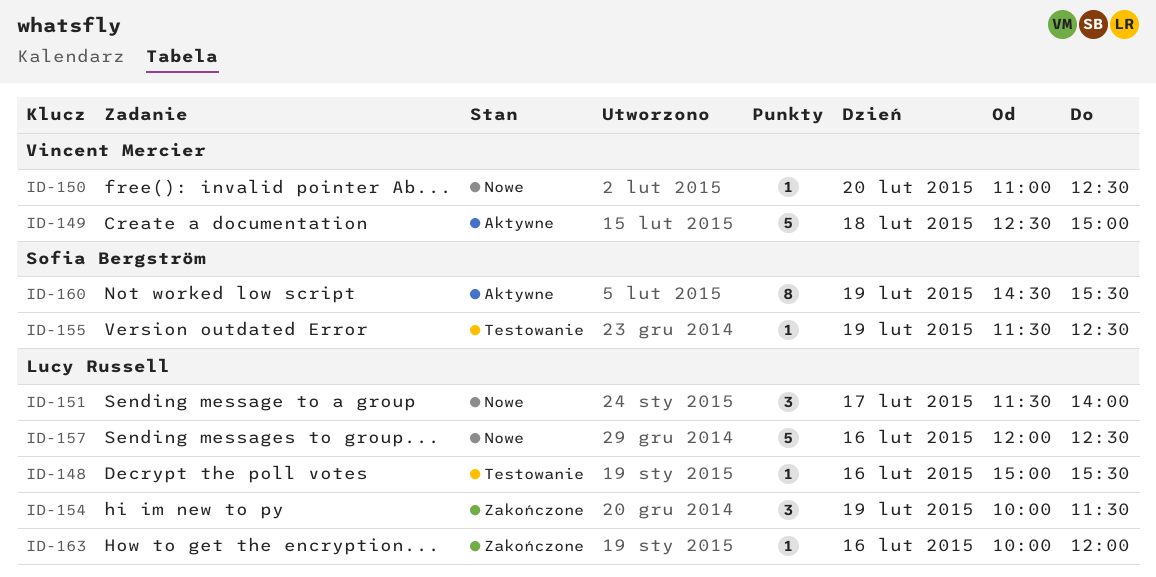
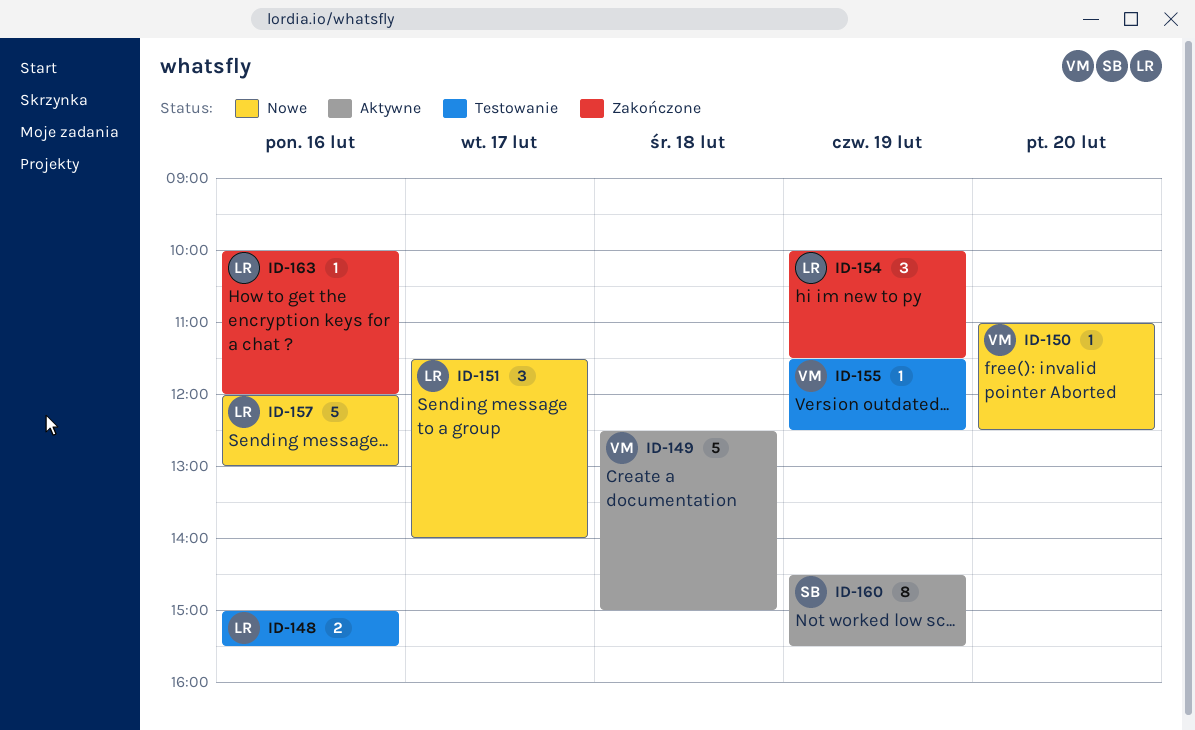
ID-148, estimate: 1 -> 2
ID-155, owner: Sofia Bergström -> Vincent Mercier
ID-157, ends: 12:30 -> 13:00

